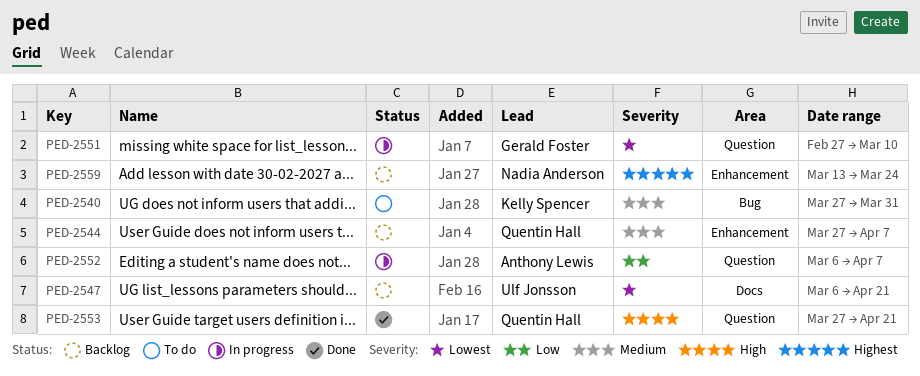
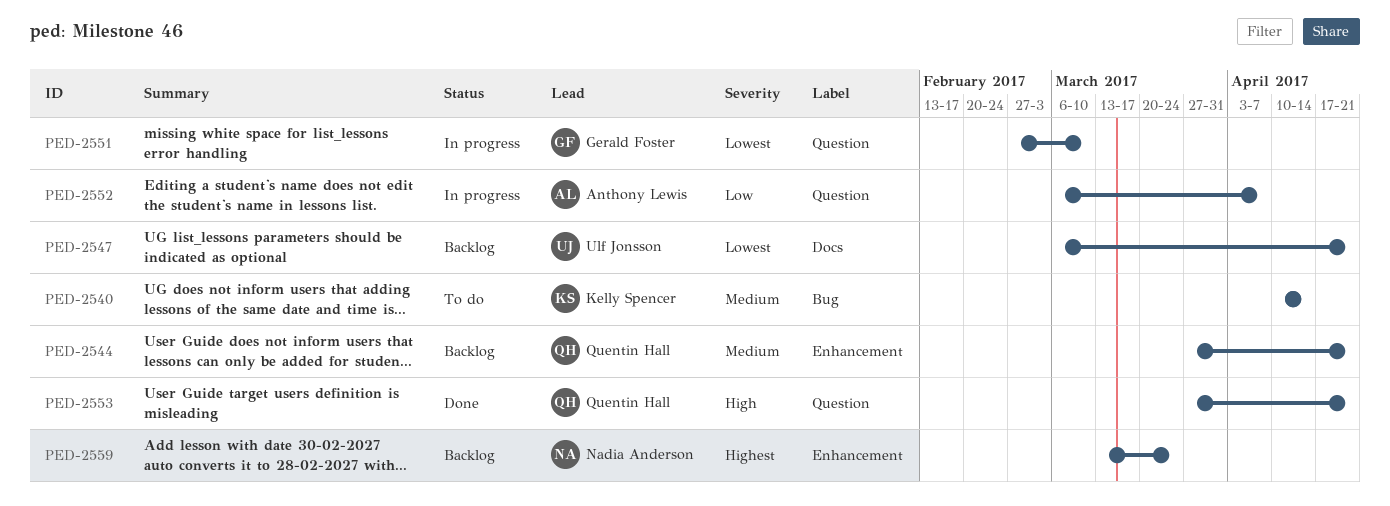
PED-2540, start: Mar 27 -> Apr 10
PED-2540, due: Mar 31 -> Apr 14
PED-2544, due: Apr 7 -> Apr 21

